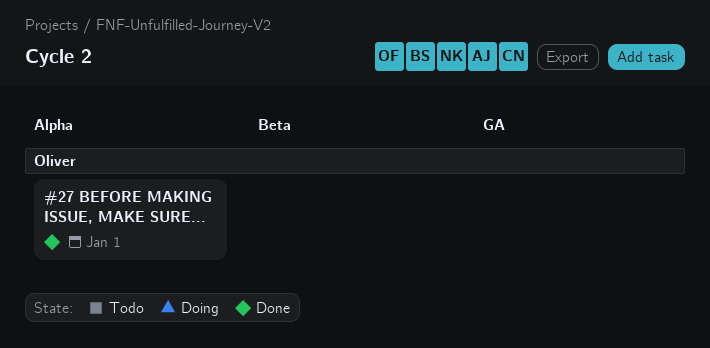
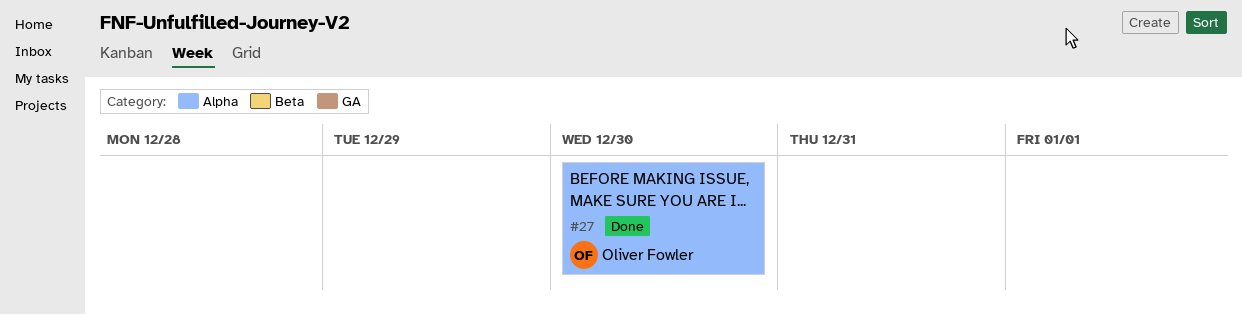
#27, due: Jan 1 -> Dec 30

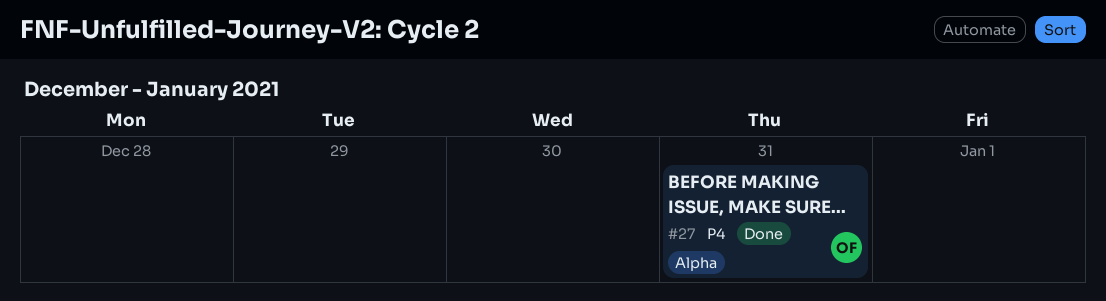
#27, due: Dec 30 -> Dec 31

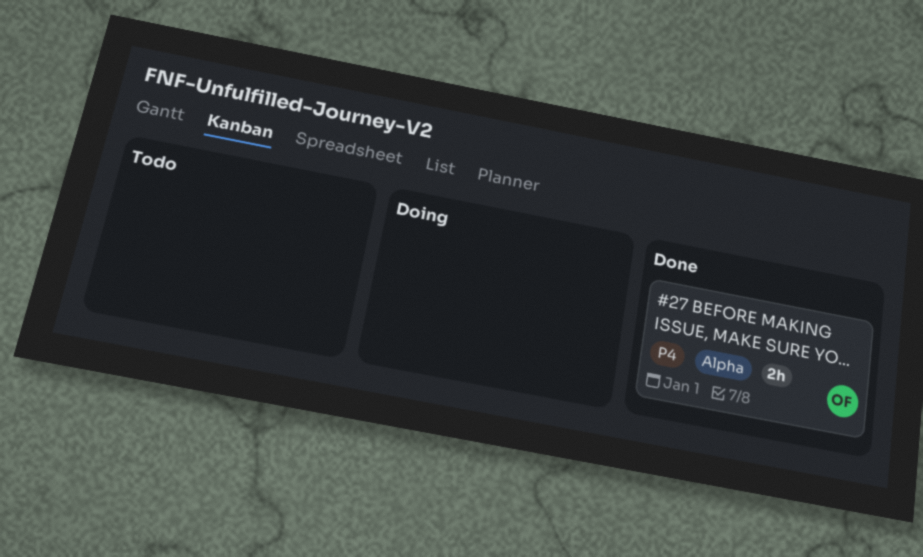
#27, due: Dec 31 -> Jan 1

